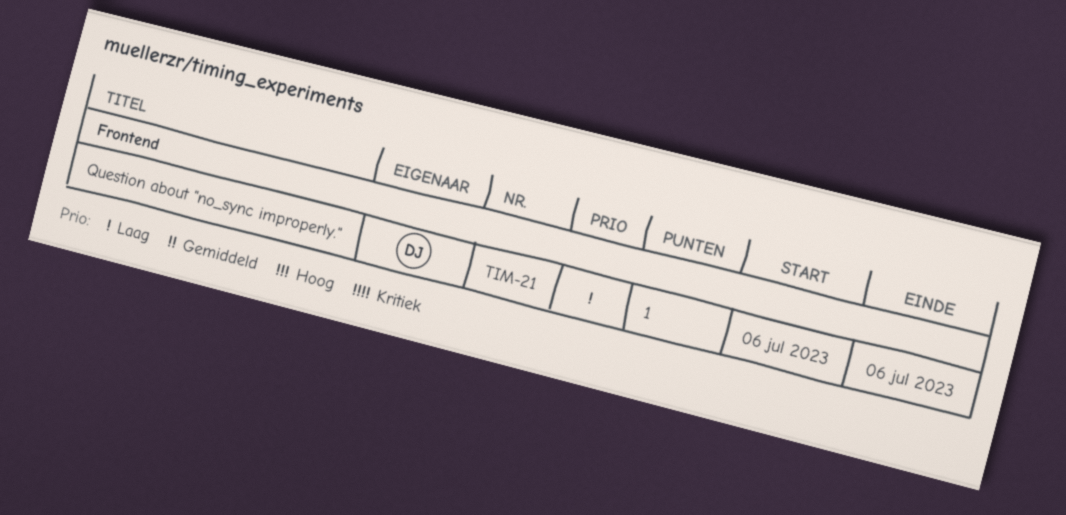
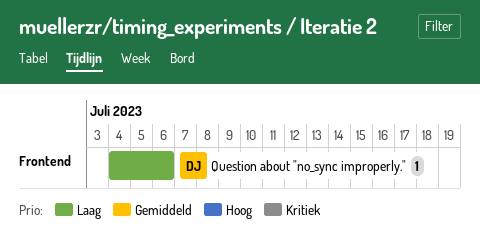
Question about "no_sync improperly.", start: Jul 6 -> Jul 4

